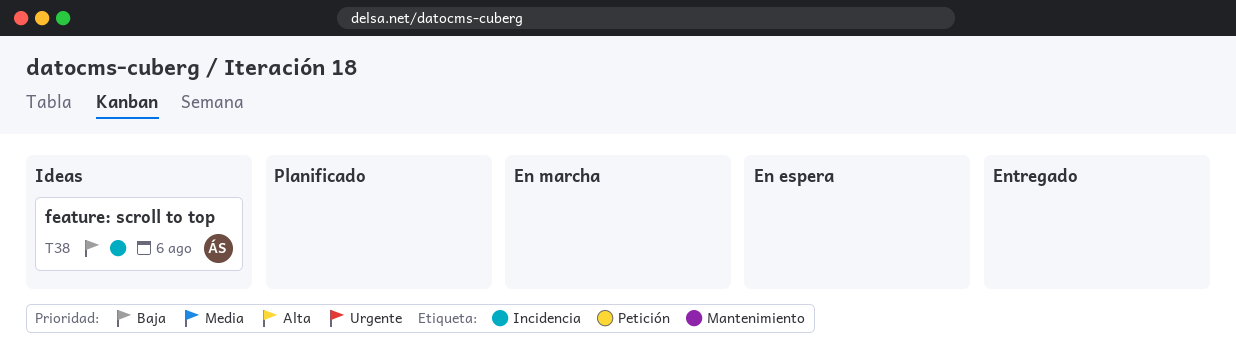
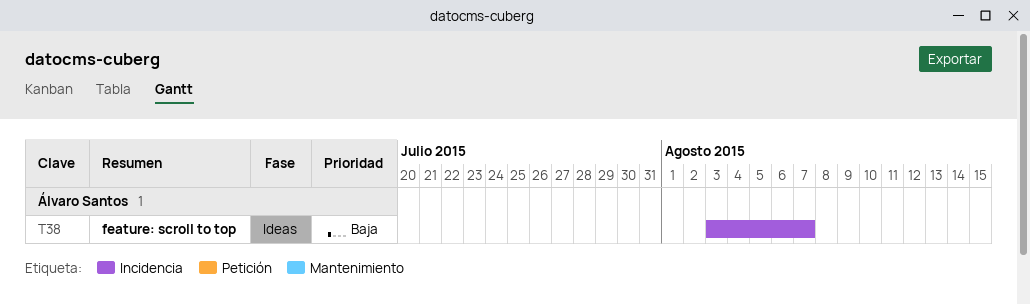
T38, due: Aug 6 -> Aug 7

